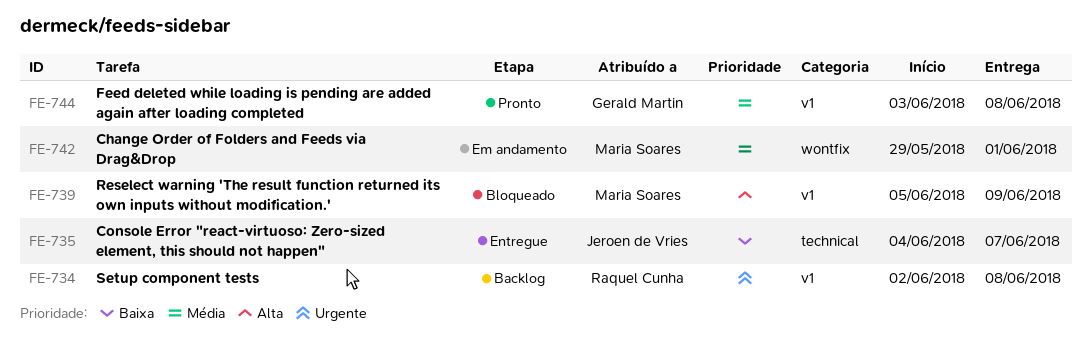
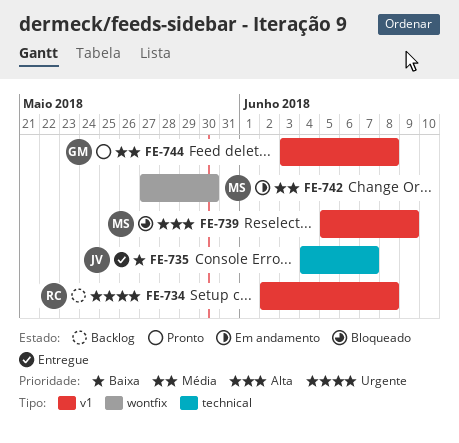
FE-742, start: May 29 -> May 27
FE-742, due: Jun 1 -> May 30

